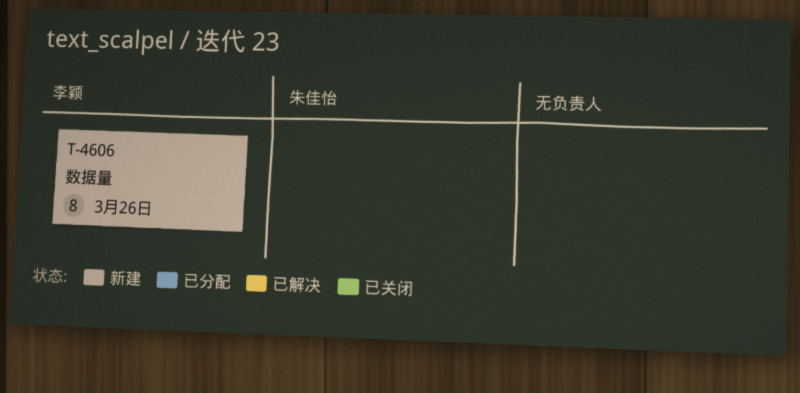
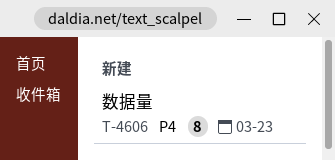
T-4606, due: Mar 26 -> Mar 23

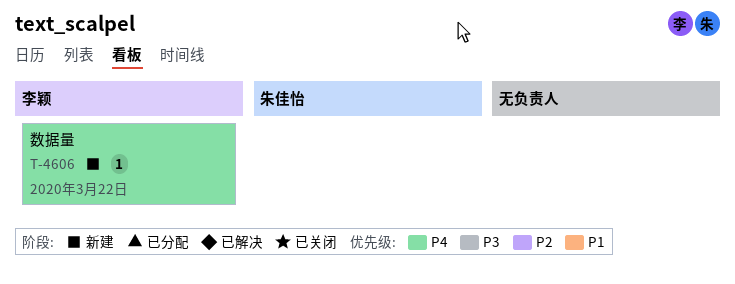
T-4606, estimate: 8 -> 1
T-4606, due: Mar 23 -> Mar 22

